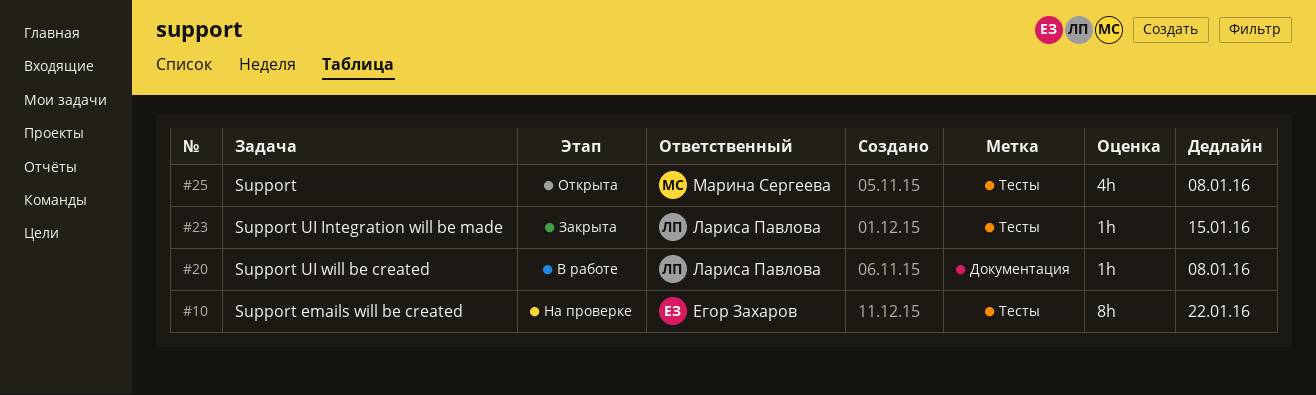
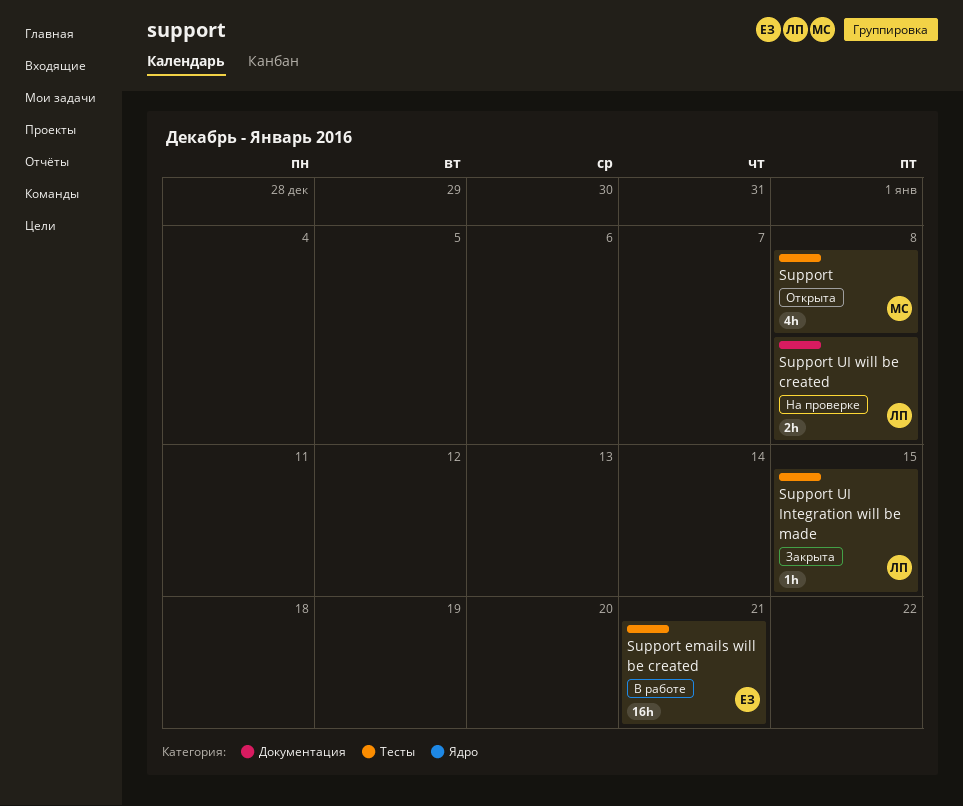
Support emails will be created, status: На проверке -> В работе
Support emails will be created, estimate: 8h -> 16h
Support emails will be created, due: Jan 22 -> Jan 21
Support UI will be created, status: В работе -> На проверке
Support UI will be created, estimate: 1h -> 2h

